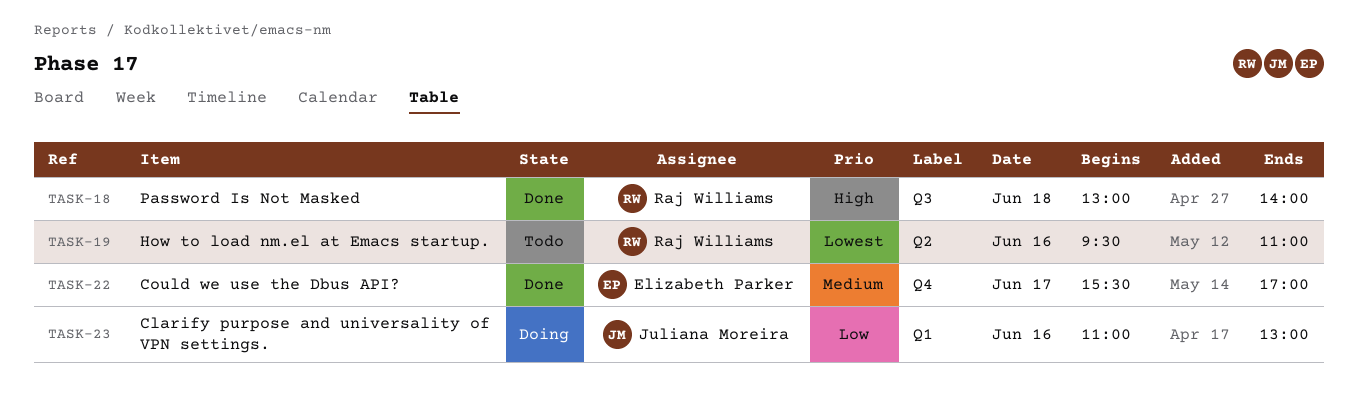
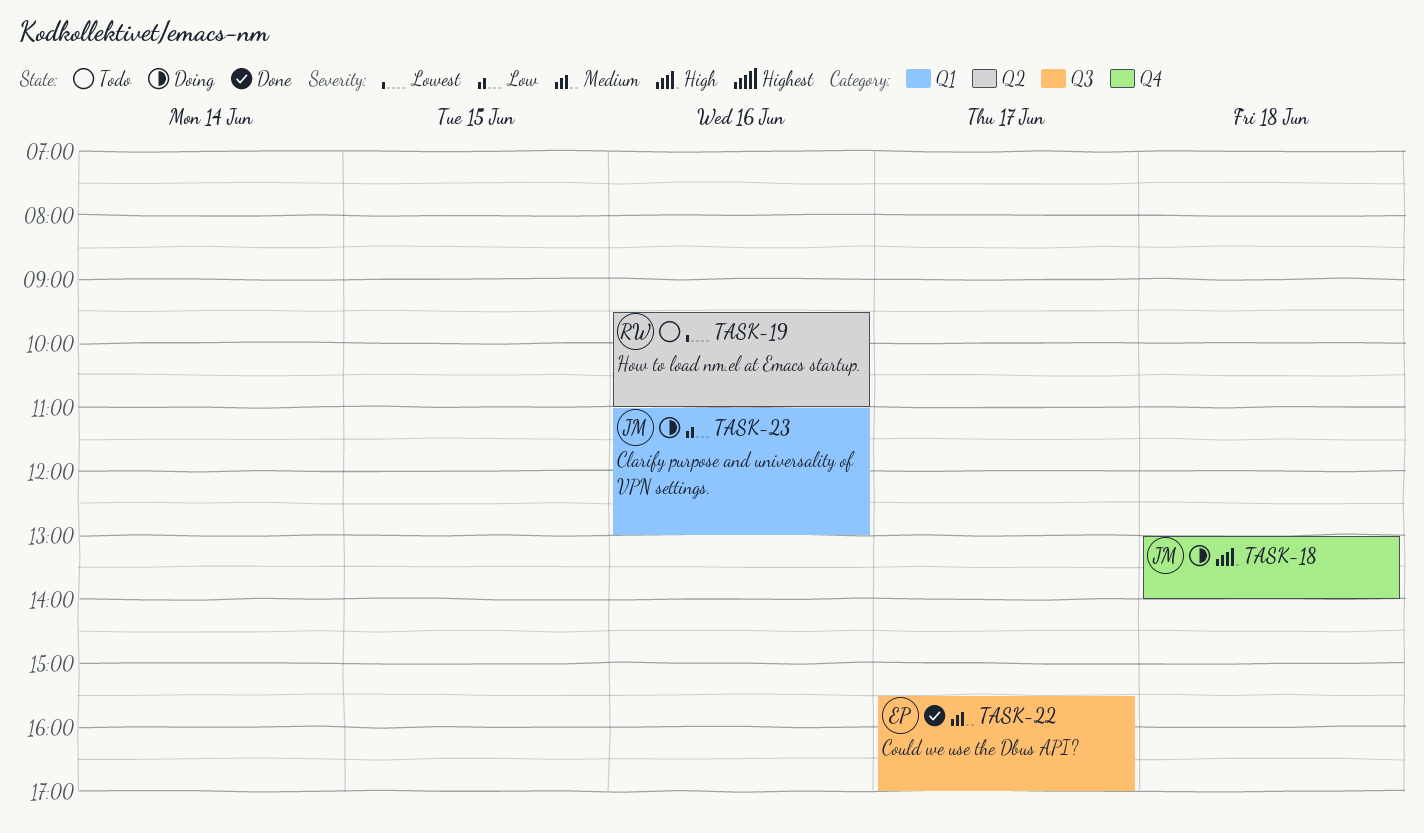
TASK-18, status: Done -> Doing
TASK-18, owner: Raj Williams -> Juliana Moreira
TASK-18, label: Q3 -> Q4
TASK-22, label: Q4 -> Q3

